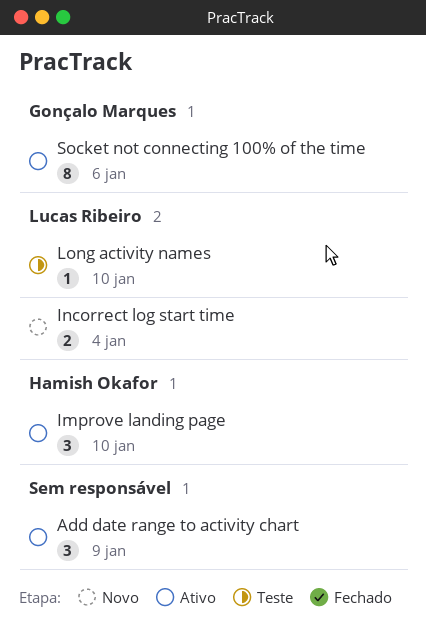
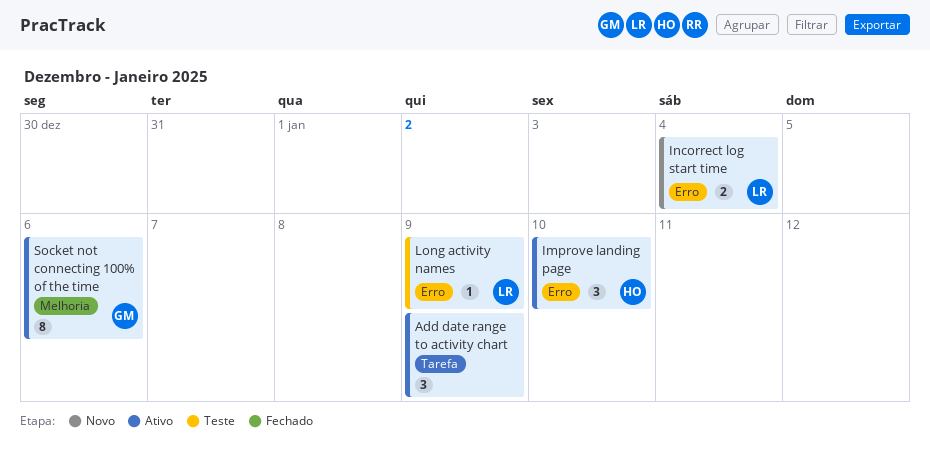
Long activity names, due: Jan 10 -> Jan 9

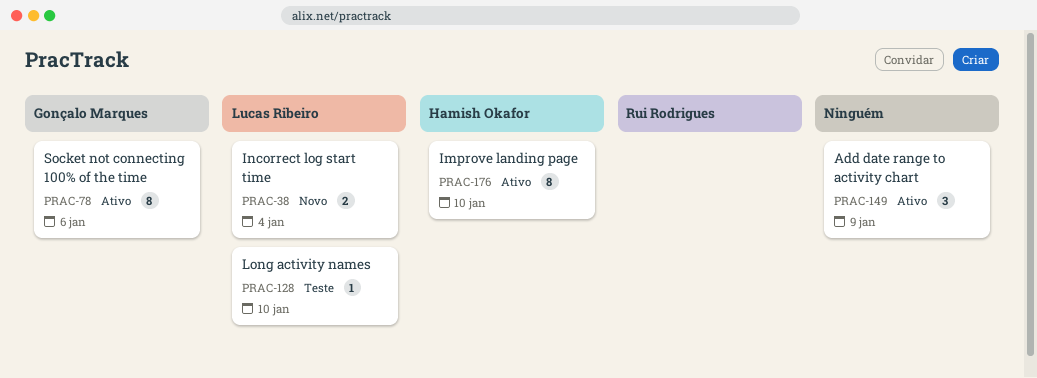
Improve landing page, estimate: 3 -> 8
Long activity names, due: Jan 9 -> Jan 10

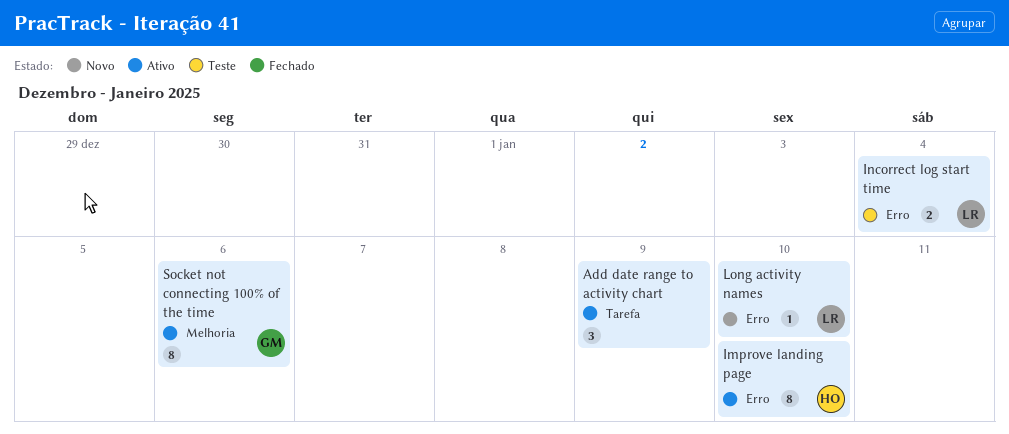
Incorrect log start time, status: Novo -> Teste
Long activity names, status: Teste -> Novo

